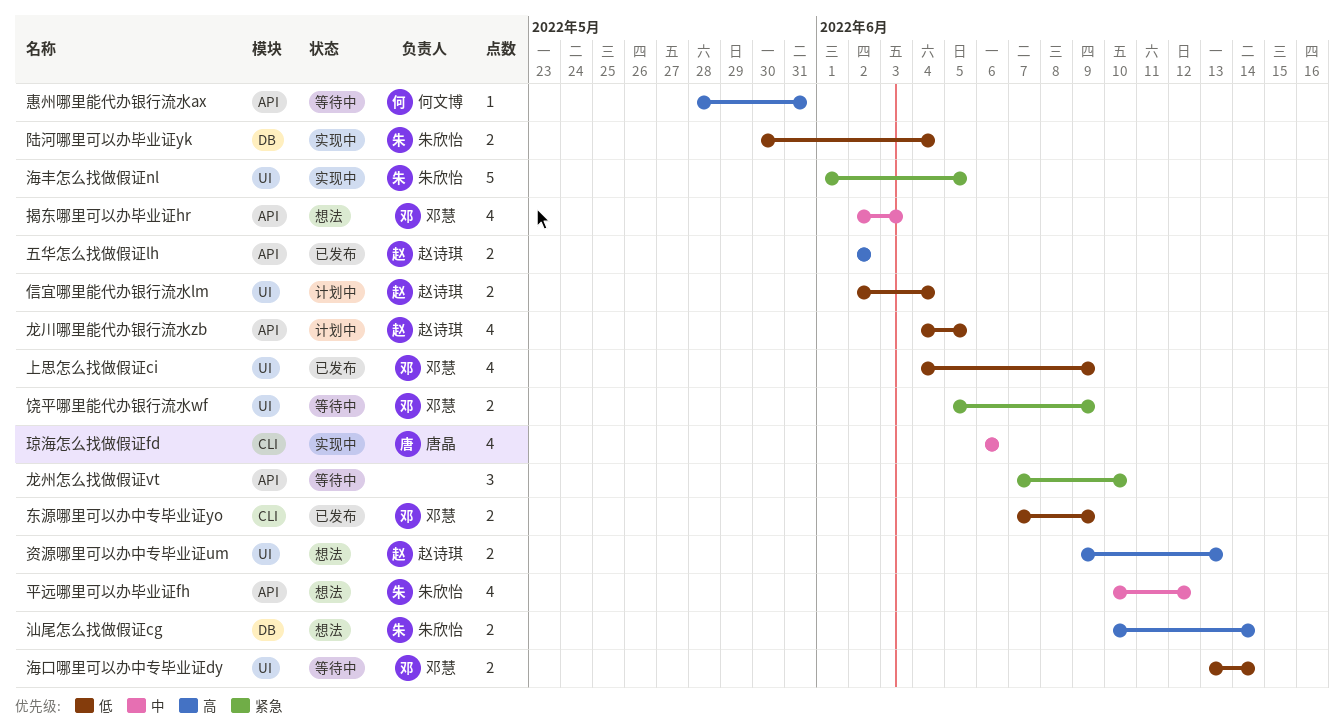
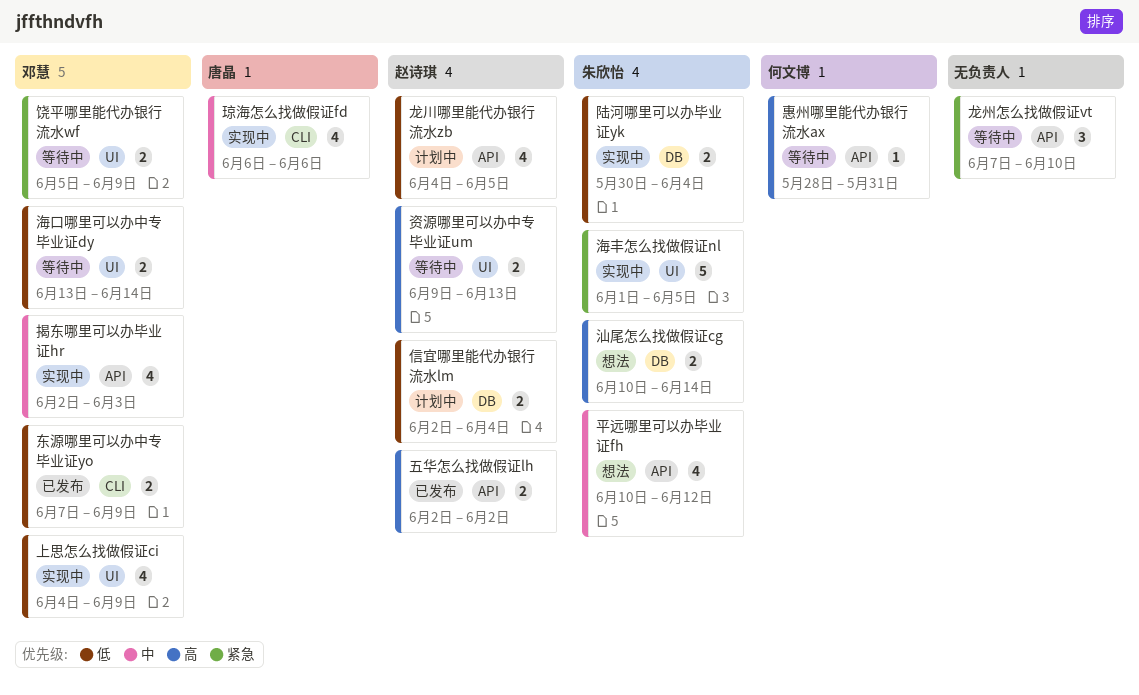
上思怎么找做假证ci, status: 已发布 -> 实现中
信宜哪里能代办银行流水lm, label: UI -> DB
揭东哪里可以办毕业证hr, status: 想法 -> 实现中
资源哪里可以办中专毕业证um, status: 想法 -> 等待中

